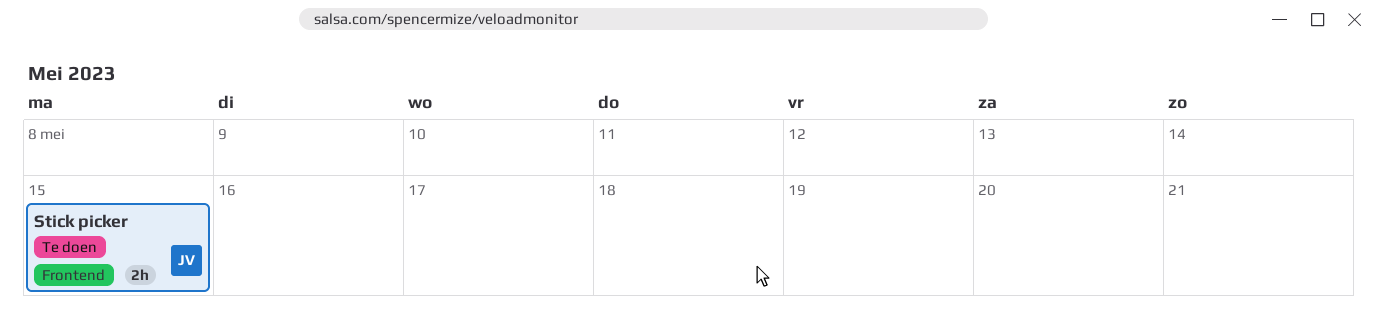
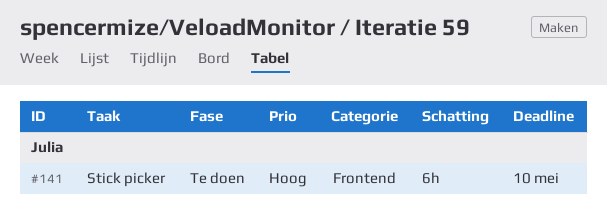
Stick picker, estimate: 2h -> 6h
Stick picker, due: May 15 -> May 10

